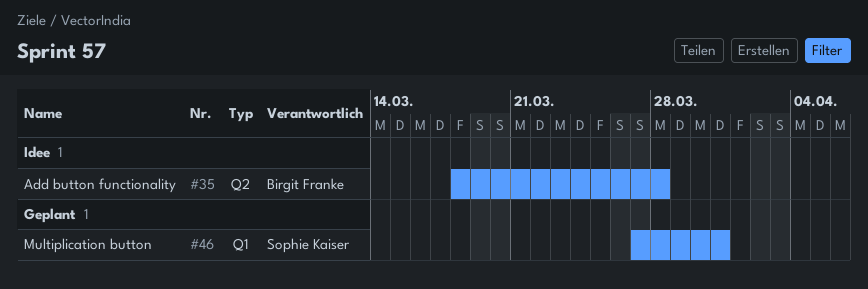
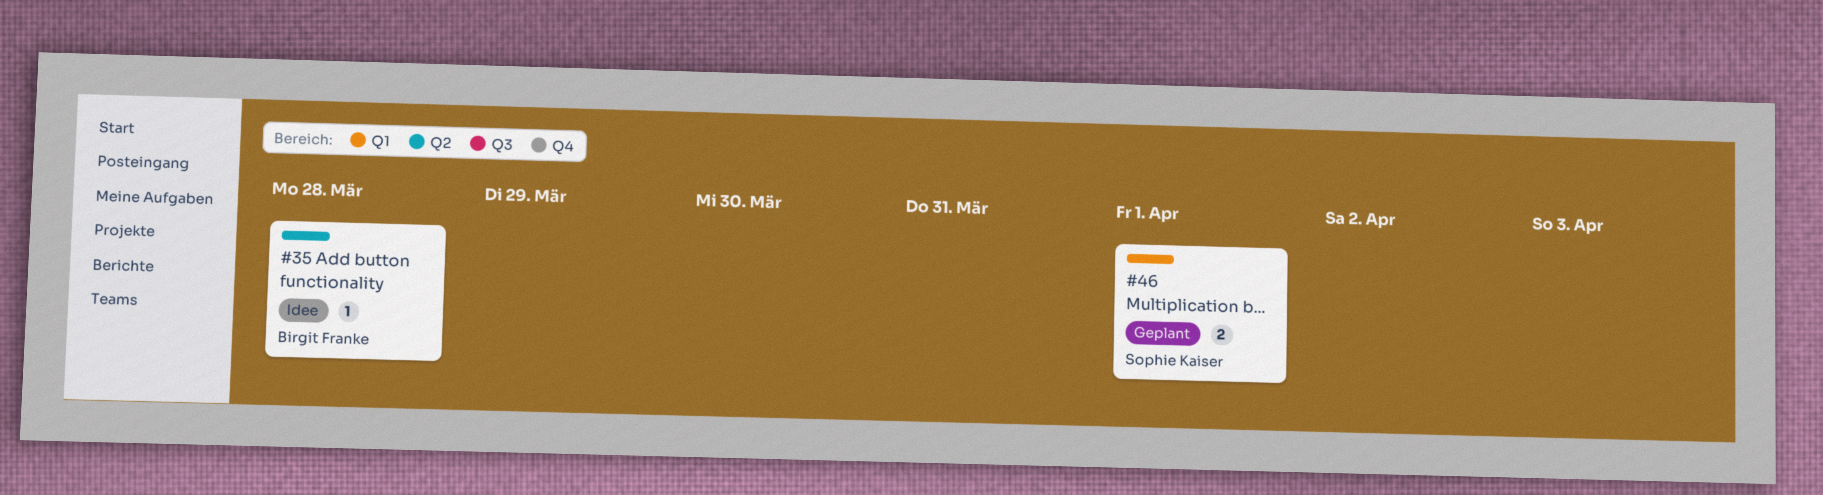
#46, due: Mar 31 -> Apr 1

